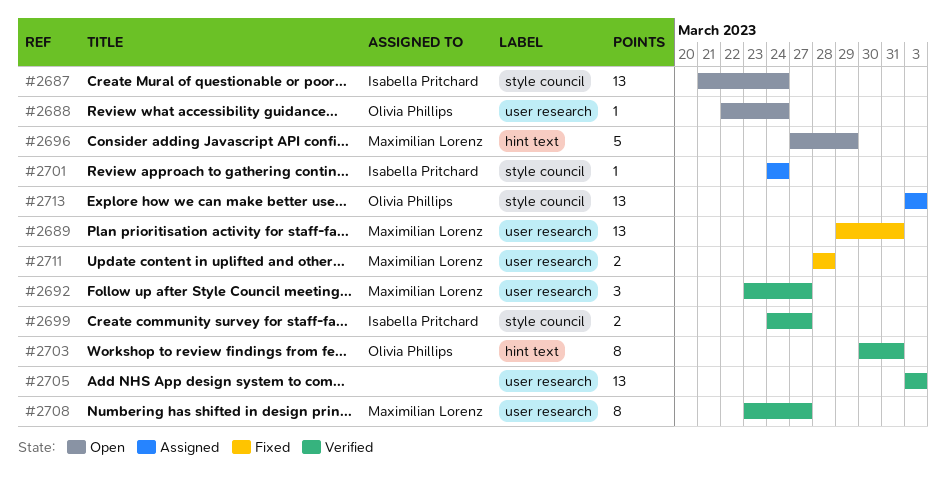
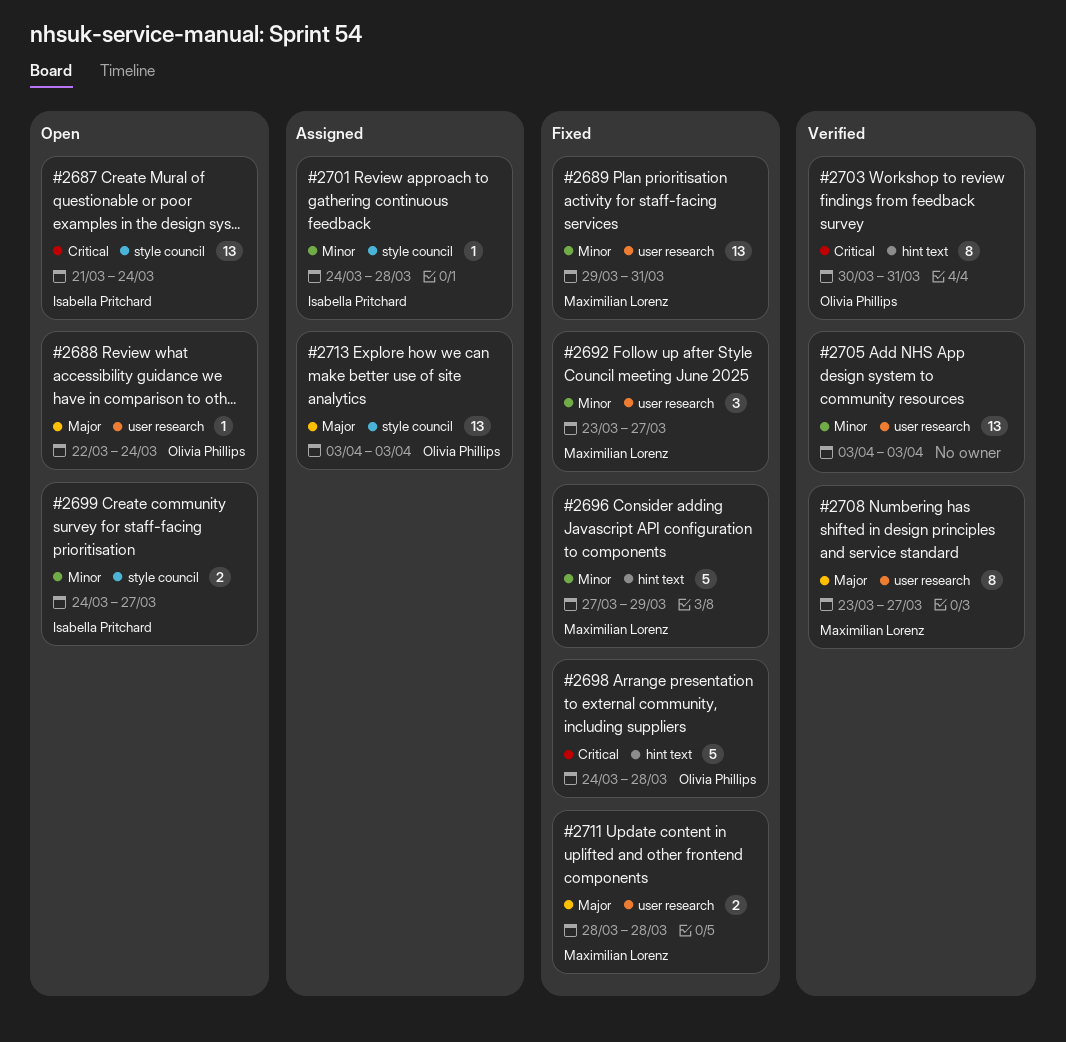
#2692, status: Verified -> Fixed
#2696, status: Open -> Fixed
#2698: none -> present
#2699, status: Verified -> Open
#2701, due: Mar 24 -> Mar 28

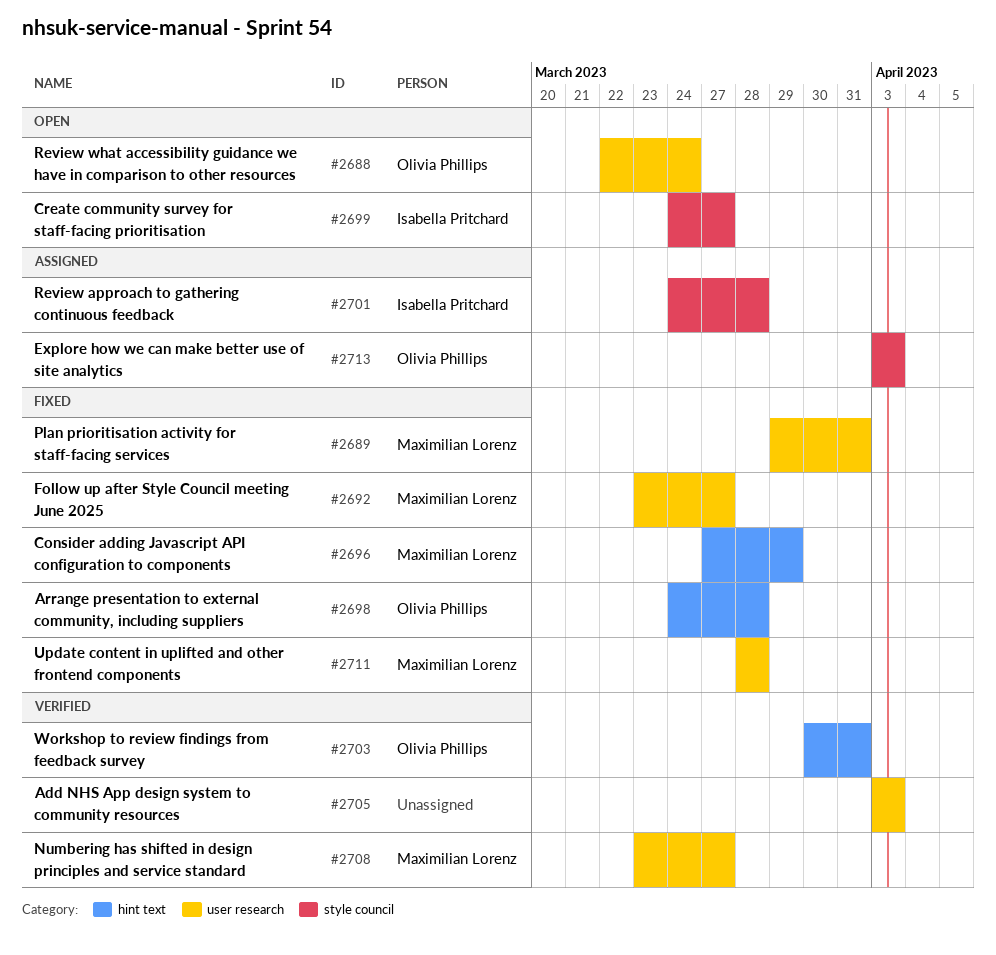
#2687: present -> none

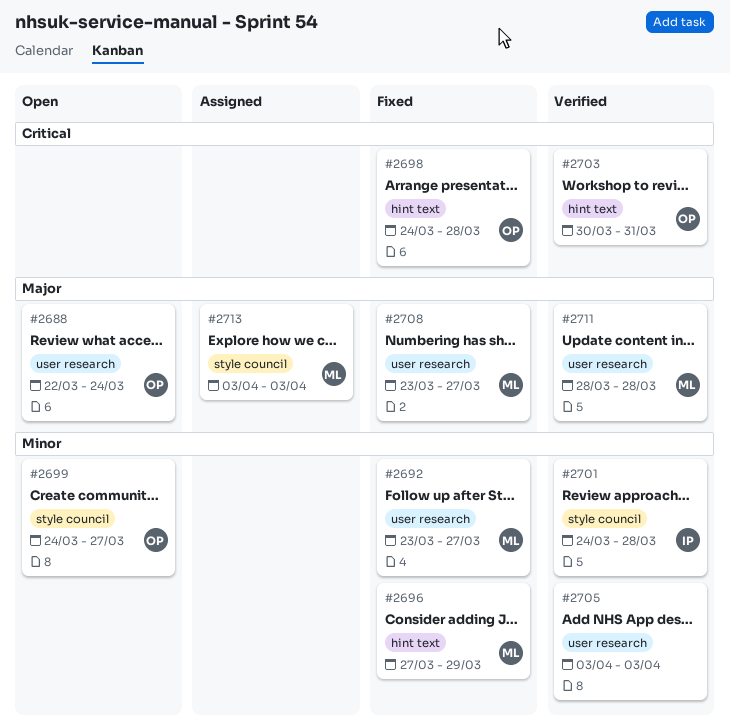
#2689: present -> none
#2699, owner: Isabella Pritchard -> Olivia Phillips
#2701, status: Assigned -> Verified
#2708, status: Verified -> Fixed
#2711, status: Fixed -> Verified
#2713, owner: Olivia Phillips -> Maximilian Lorenz

